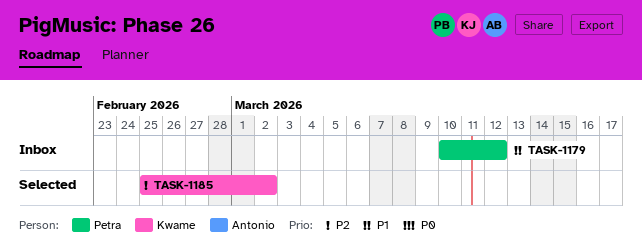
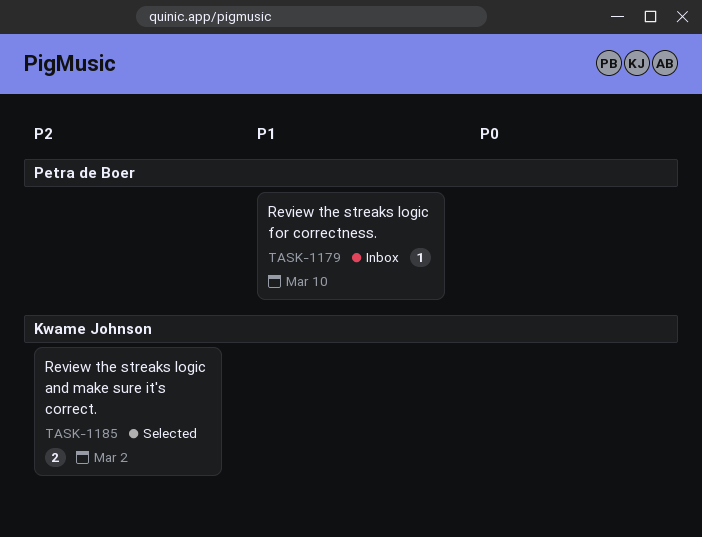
TASK-1179, due: Mar 12 -> Mar 10

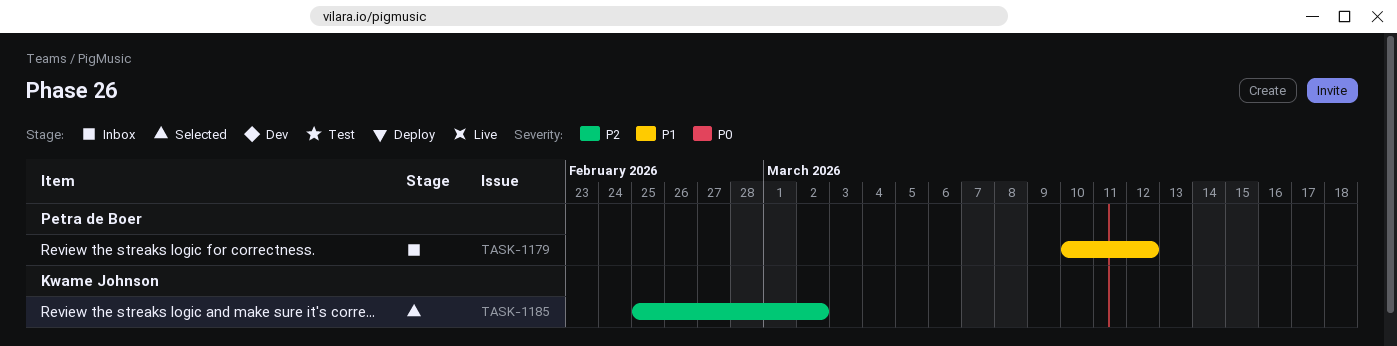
TASK-1179, due: Mar 10 -> Mar 12

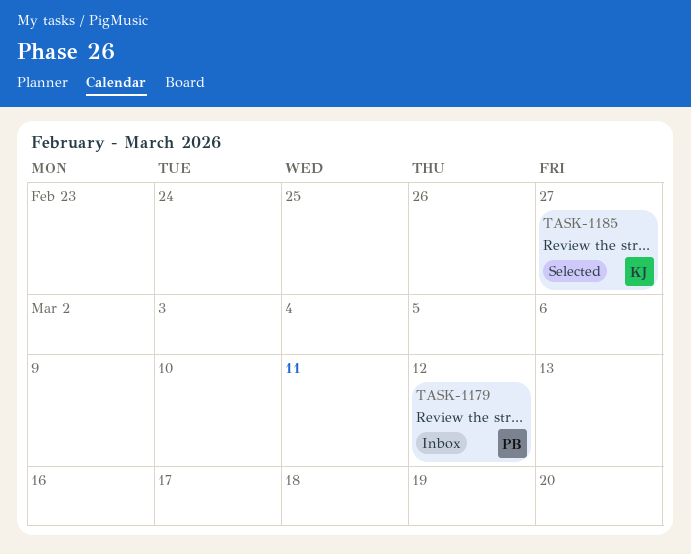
TASK-1185, due: Mar 2 -> Feb 27

